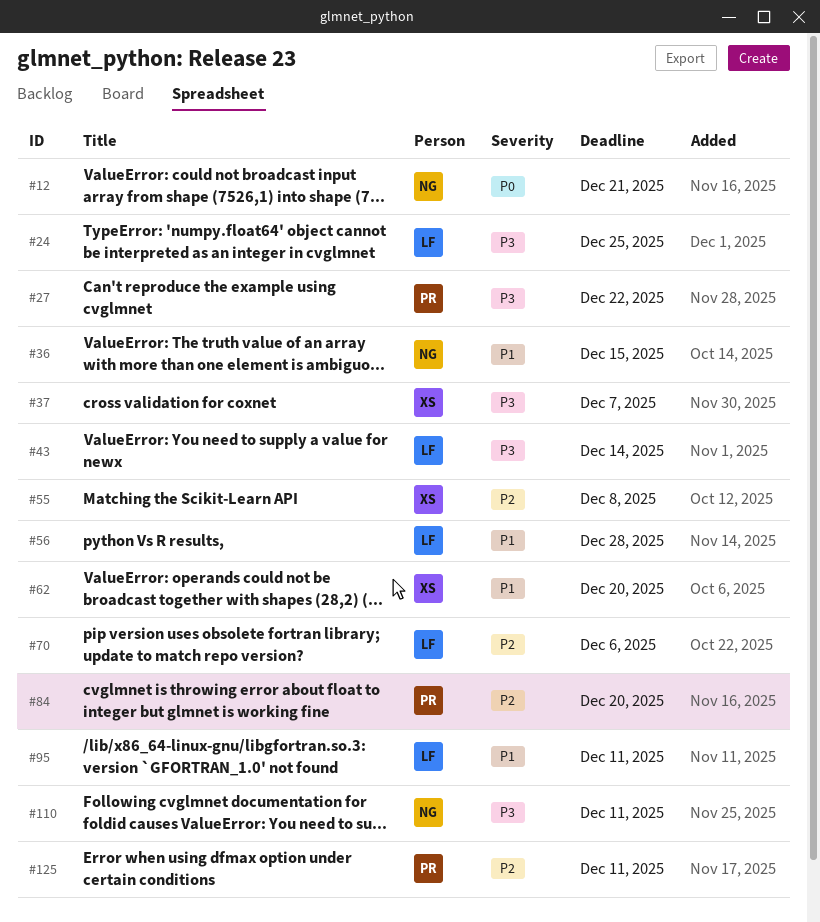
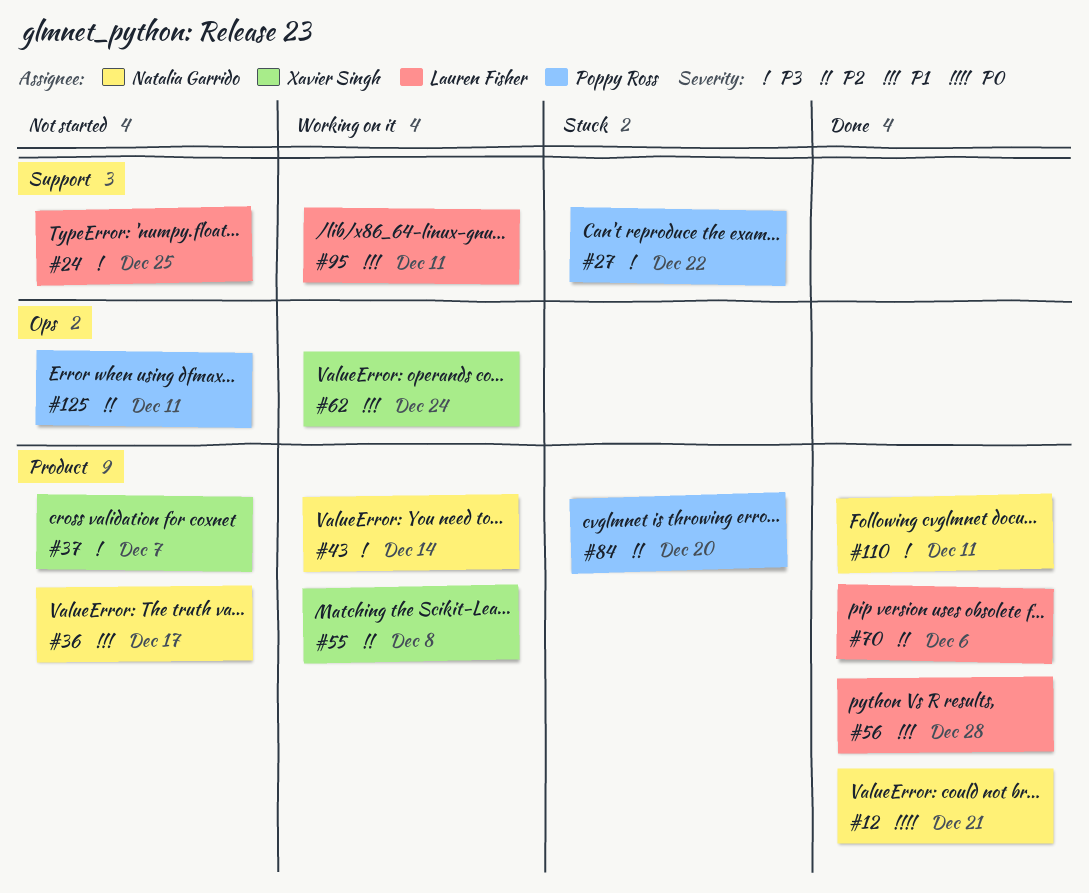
#36, due: Dec 15 -> Dec 17
#43, owner: Lauren Fisher -> Natalia Garrido
#62, due: Dec 20 -> Dec 24

